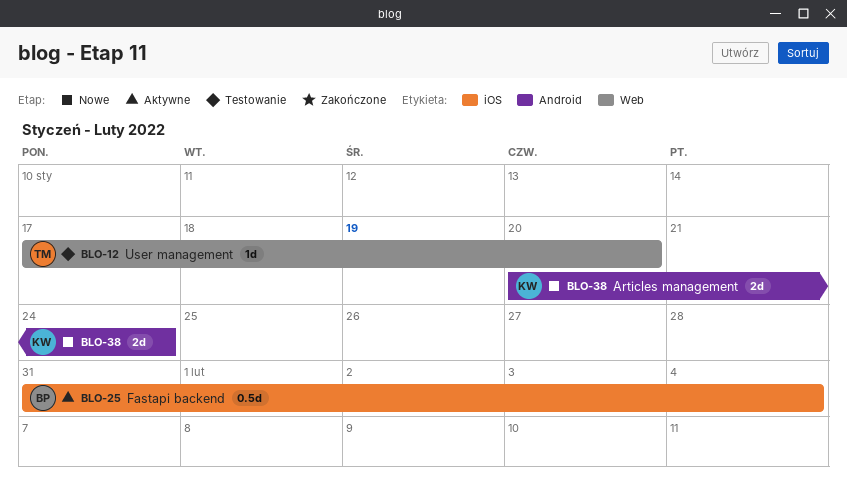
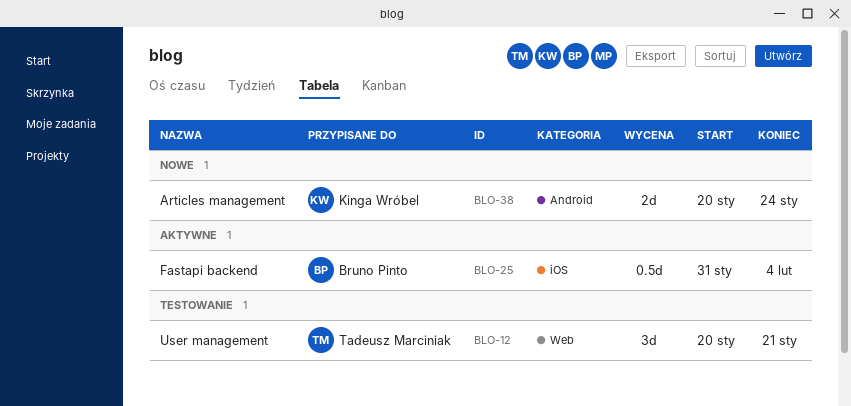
BLO-12, estimate: 1d -> 3d
BLO-12, start: Jan 17 -> Jan 20
BLO-12, due: Jan 20 -> Jan 21

